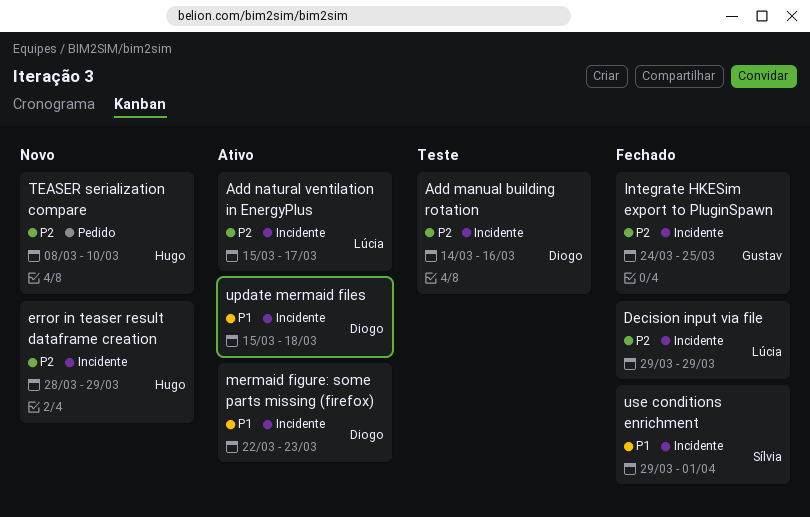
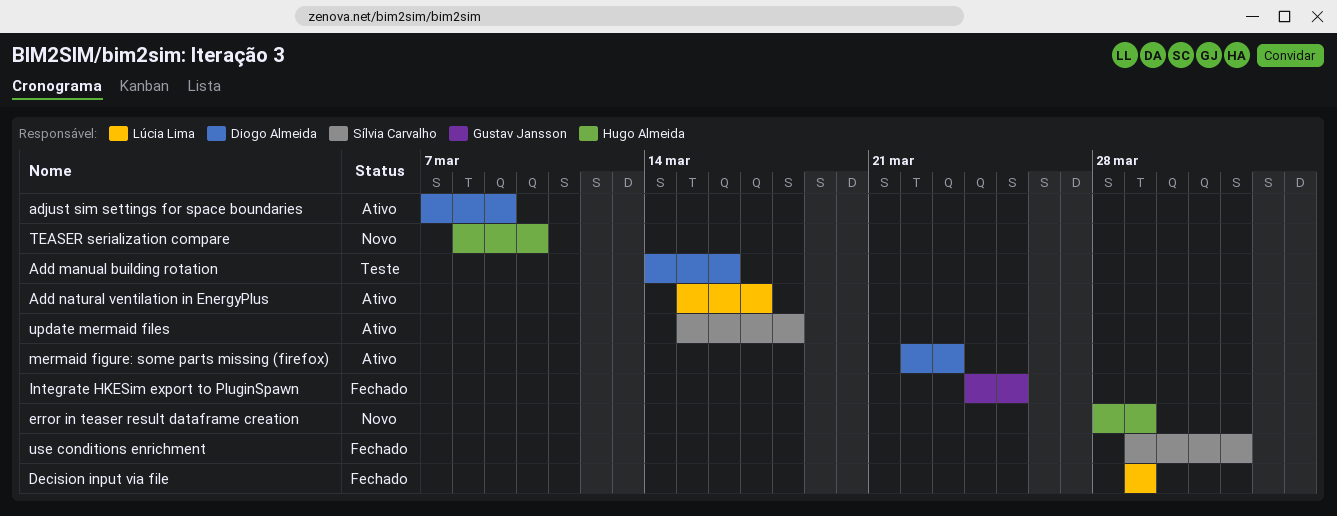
adjust sim settings for space boundaries: none -> present
update mermaid files, owner: Diogo Almeida -> Sílvia Carvalho

